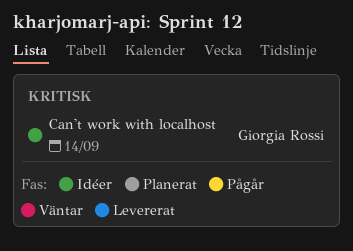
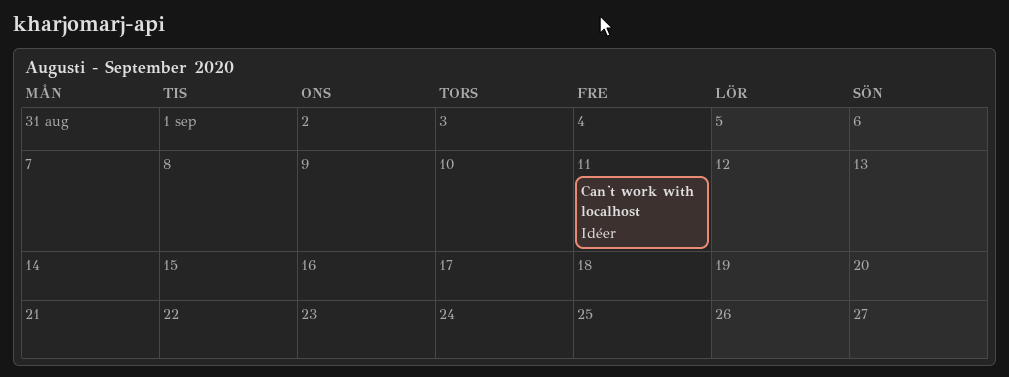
Can't work with localhost, due: Sep 14 -> Sep 11

